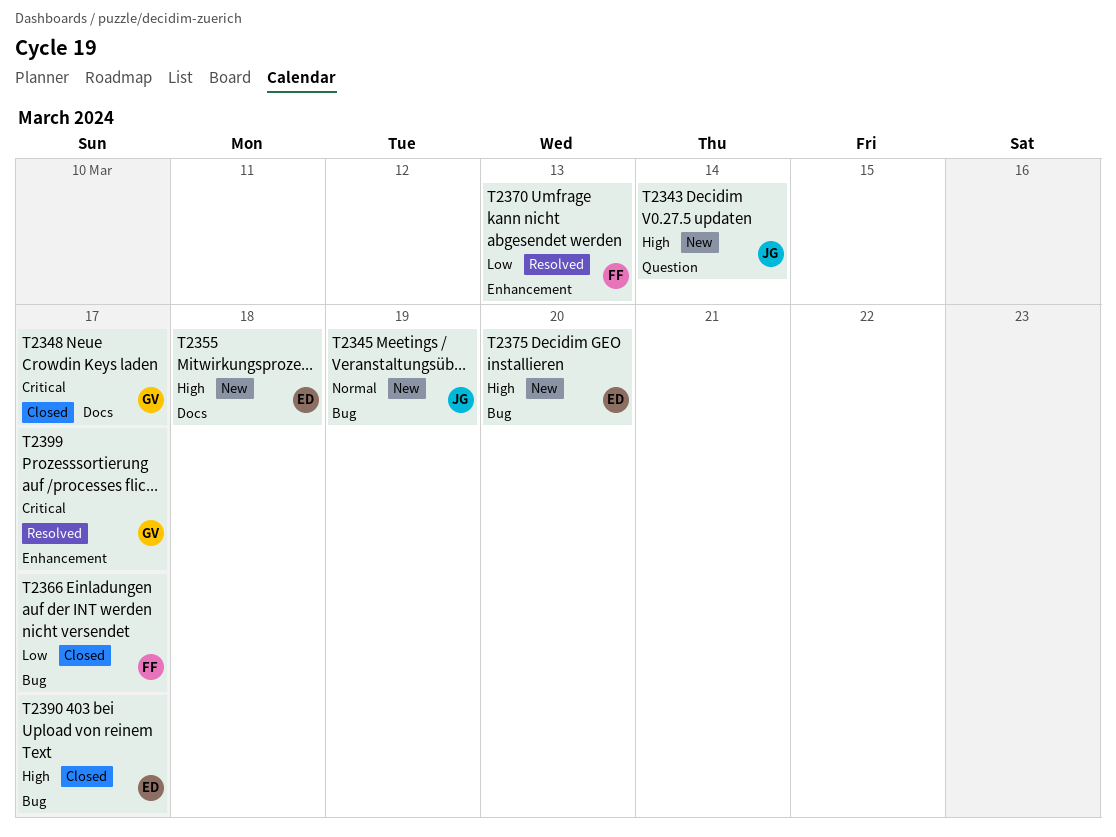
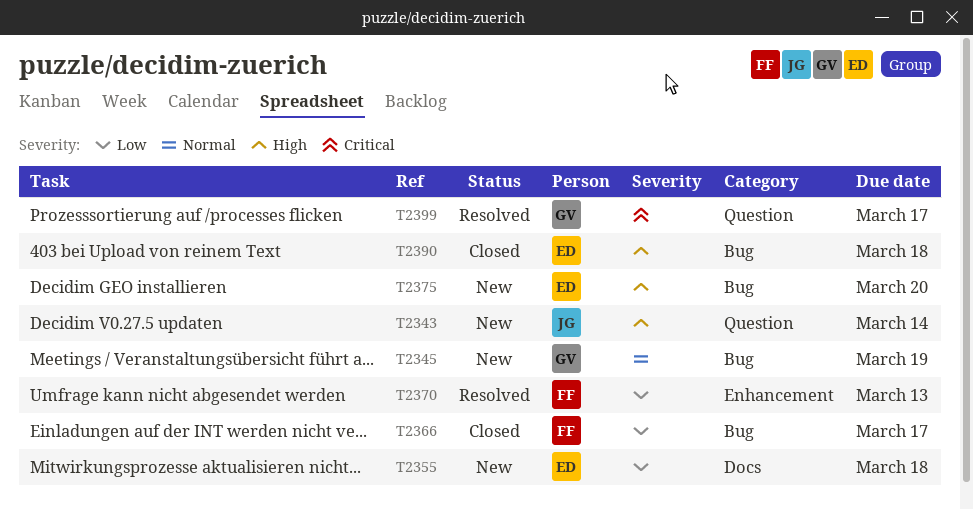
T2345, owner: JG -> GV
T2348: present -> none
T2355, priority: High -> Low
T2390, due: Mar 17 -> Mar 18
T2399, label: Enhancement -> Question

